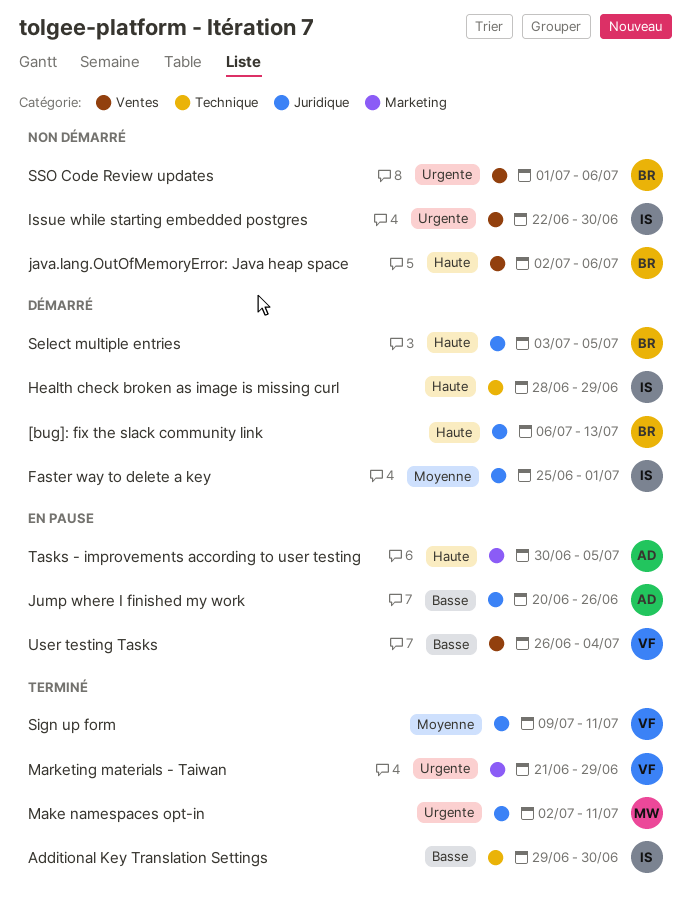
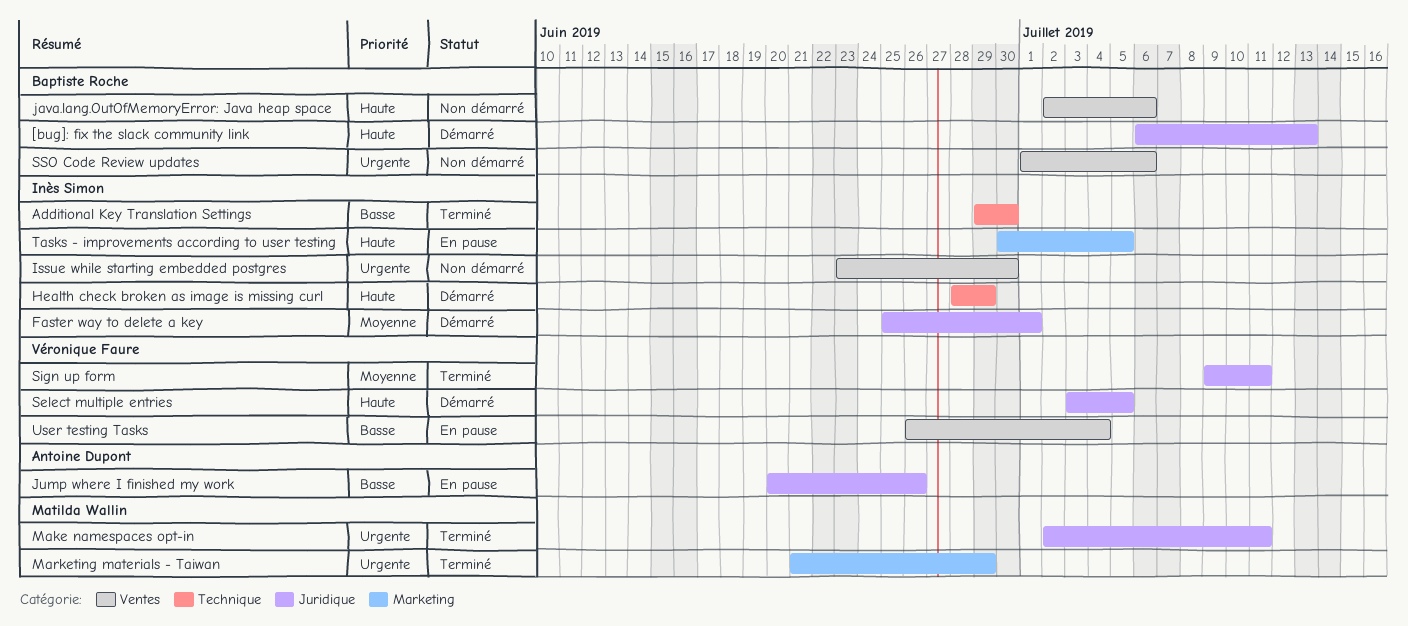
Issue while starting embedded postgres, start: Jun 22 -> Jun 23
Marketing materials - Taiwan, owner: Véronique Faure -> Matilda Wallin
Select multiple entries, owner: Baptiste Roche -> Véronique Faure
Tasks - improvements according to user testing, owner: Antoine Dupont -> Inès Simon

